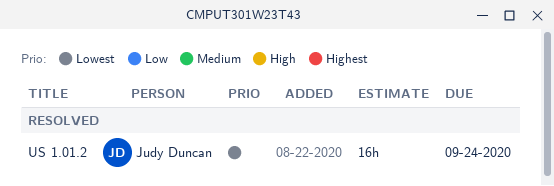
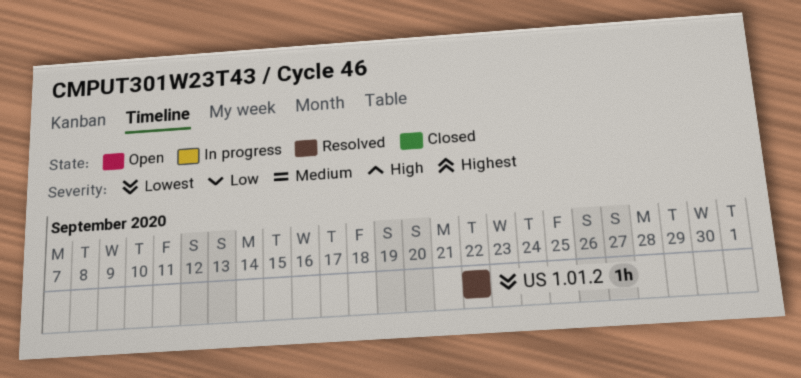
US 1.01.2, estimate: 16h -> 1h
US 1.01.2, due: Sep 24 -> Sep 22

